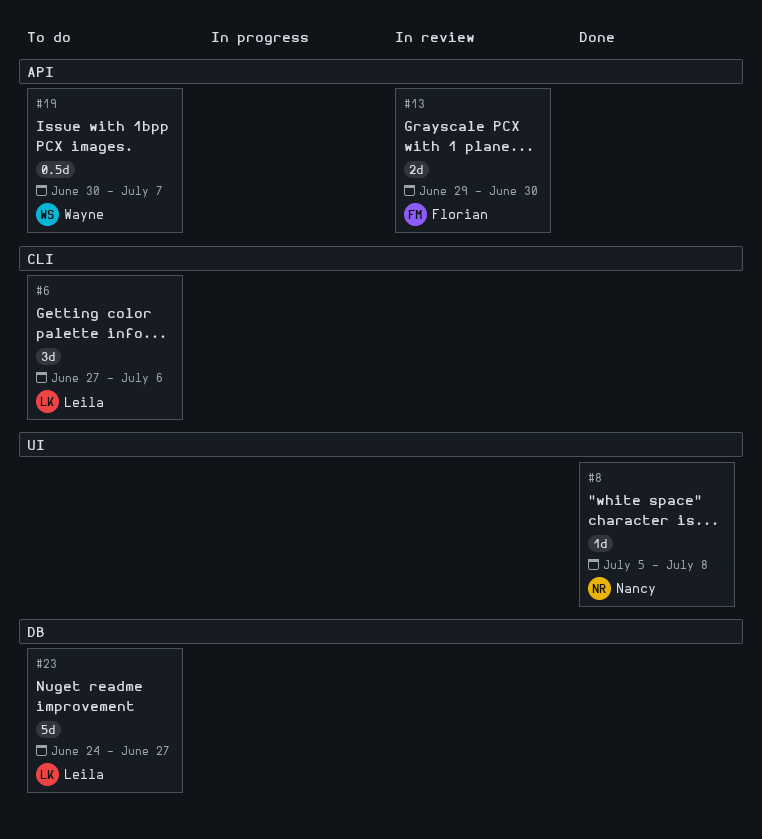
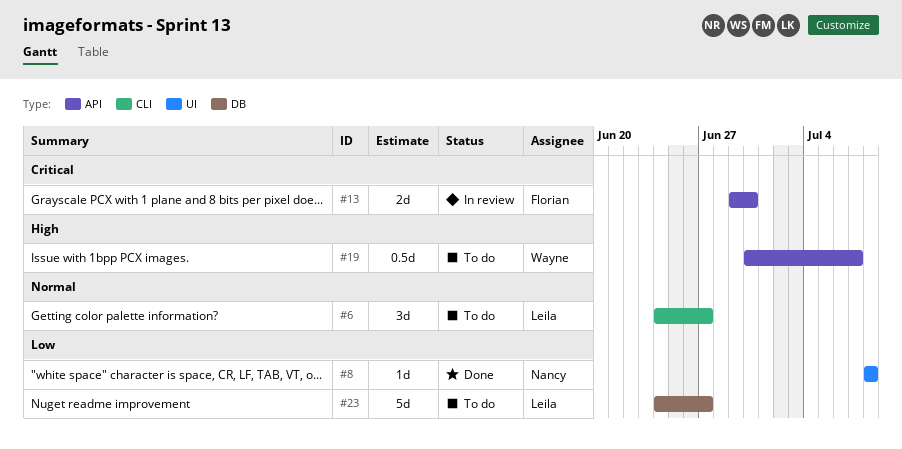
#6, start: Jun 27 -> Jun 24
#6, due: Jul 6 -> Jun 27
#8, start: Jul 5 -> Jul 8

